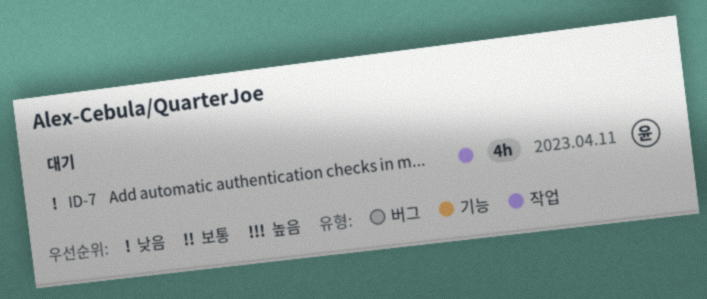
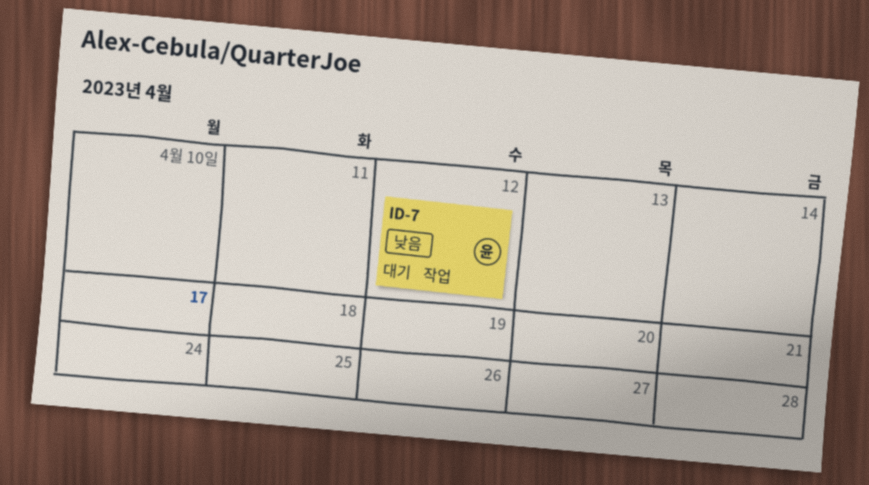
ID-7, due: Apr 11 -> Apr 12

